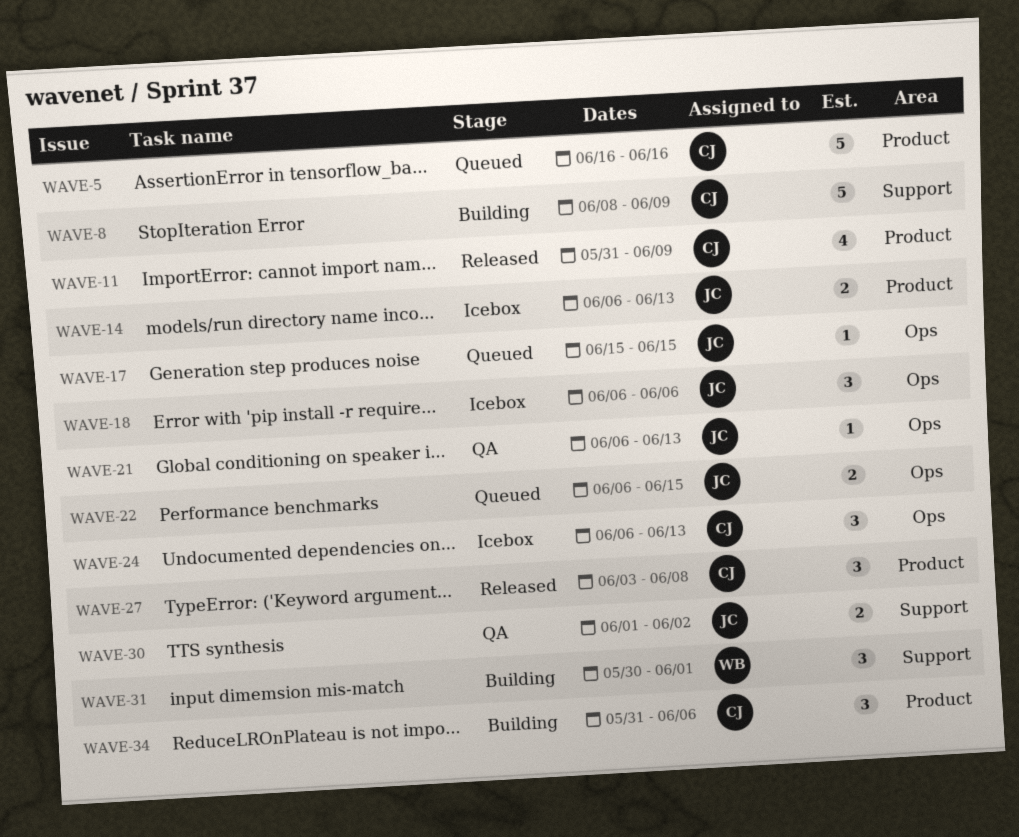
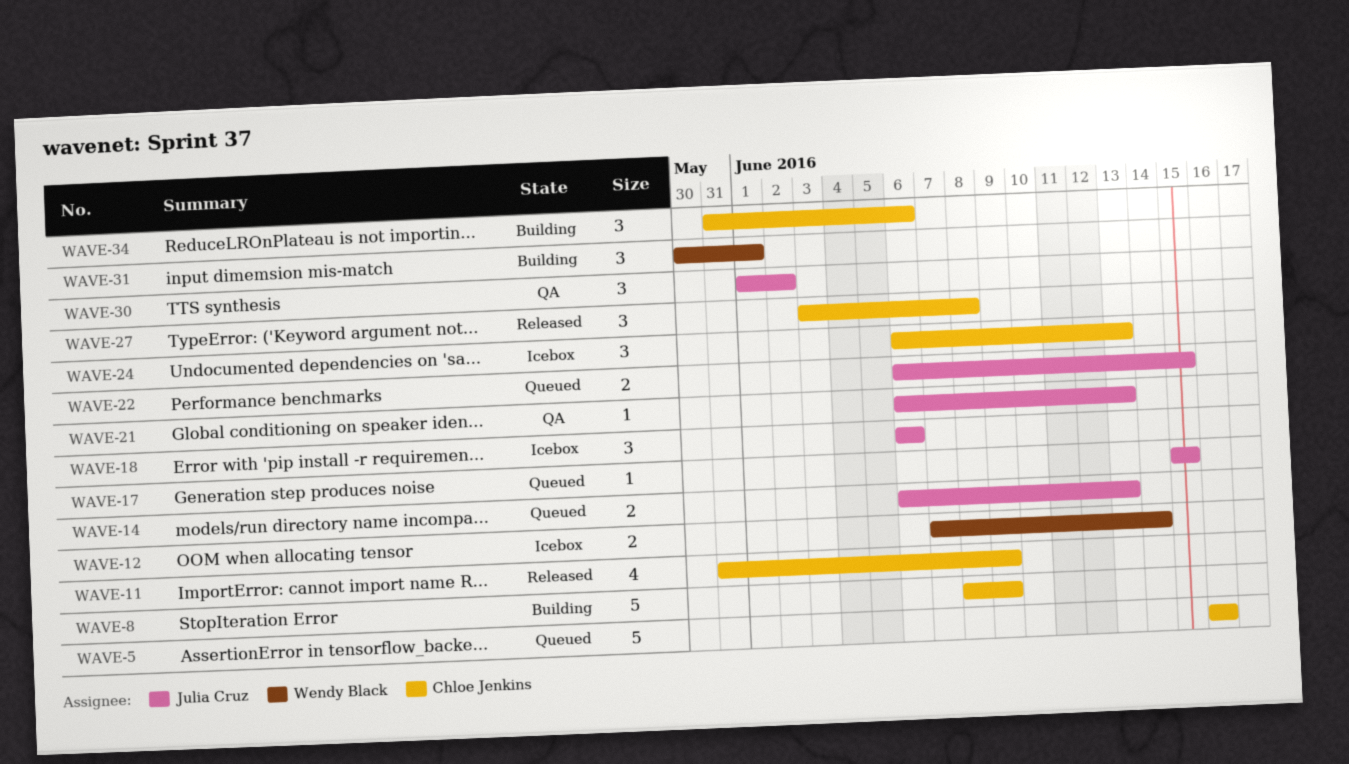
WAVE-12: none -> present
WAVE-14, status: Icebox -> Queued
WAVE-30, estimate: 2 -> 3

